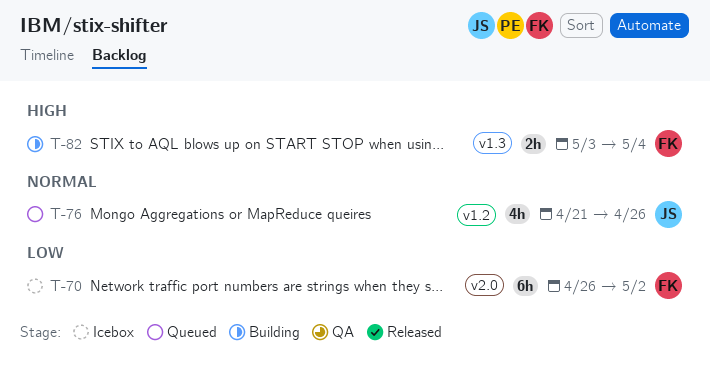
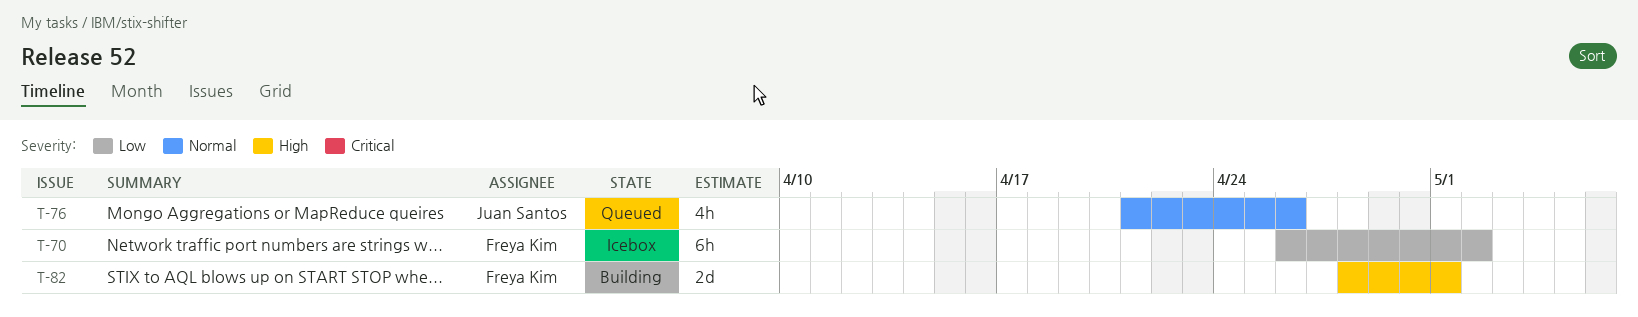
T-82, estimate: 2h -> 2d
T-82, start: May 3 -> Apr 28
T-82, due: May 4 -> May 1

